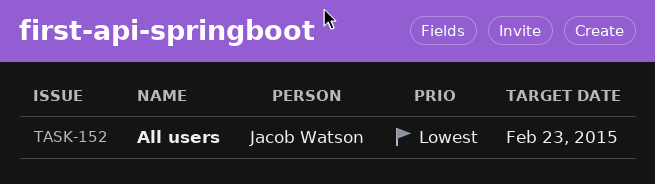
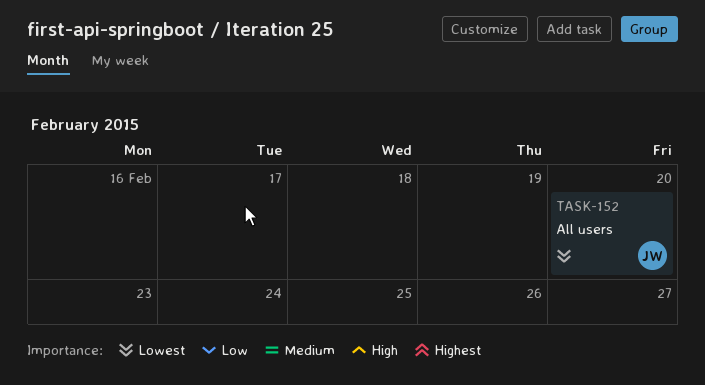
TASK-152, due: Feb 23 -> Feb 20

